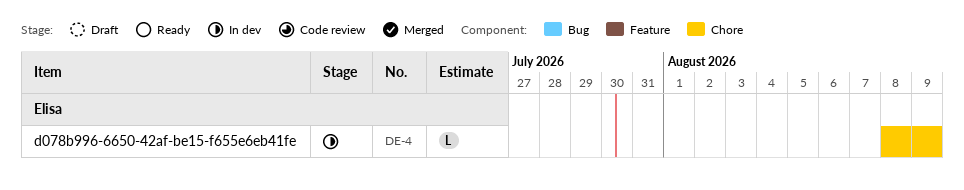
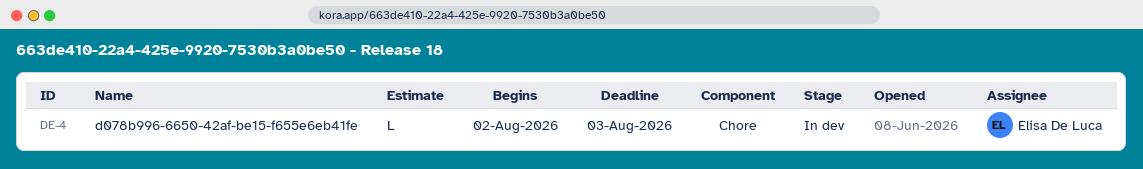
DE-4, start: Aug 8 -> Aug 2
DE-4, due: Aug 9 -> Aug 3

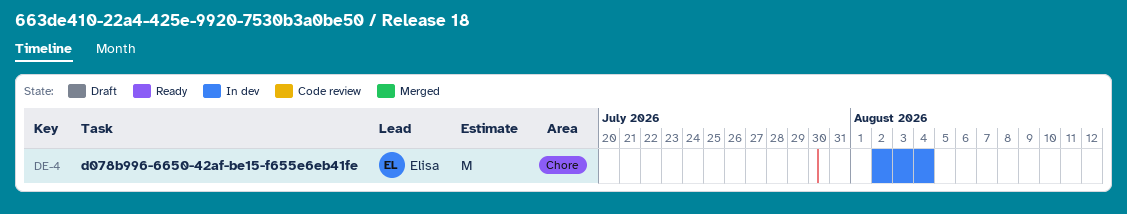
DE-4, estimate: L -> M
DE-4, due: Aug 3 -> Aug 4

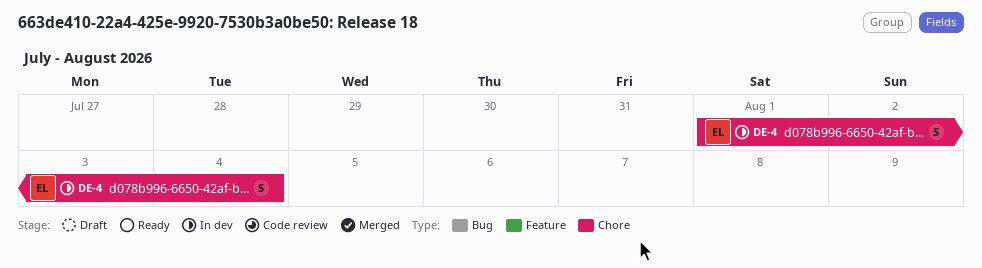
DE-4, estimate: M -> S
DE-4, start: Aug 2 -> Aug 1

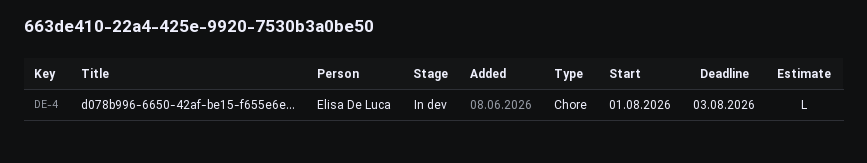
DE-4, estimate: S -> L
DE-4, due: Aug 4 -> Aug 3

